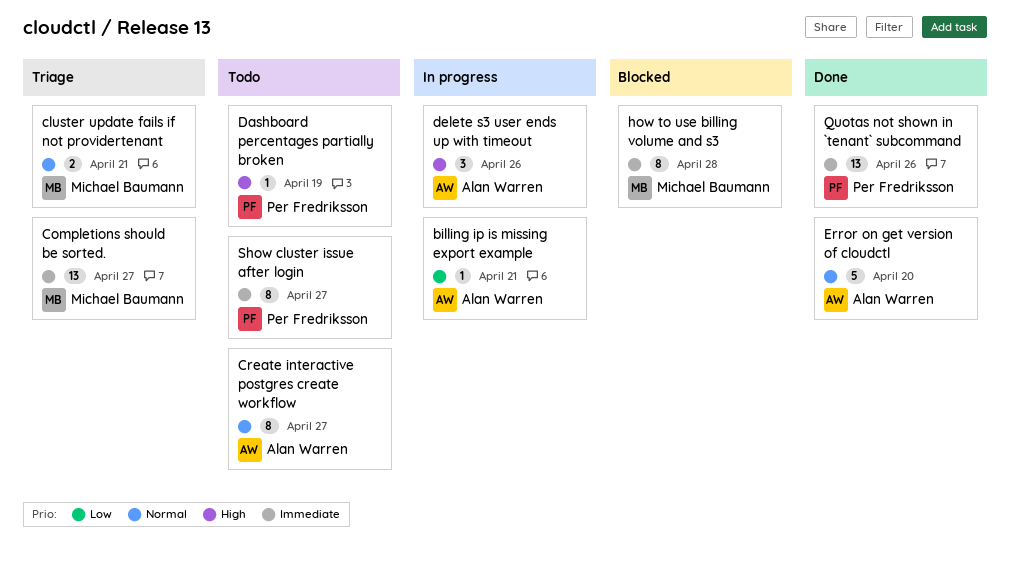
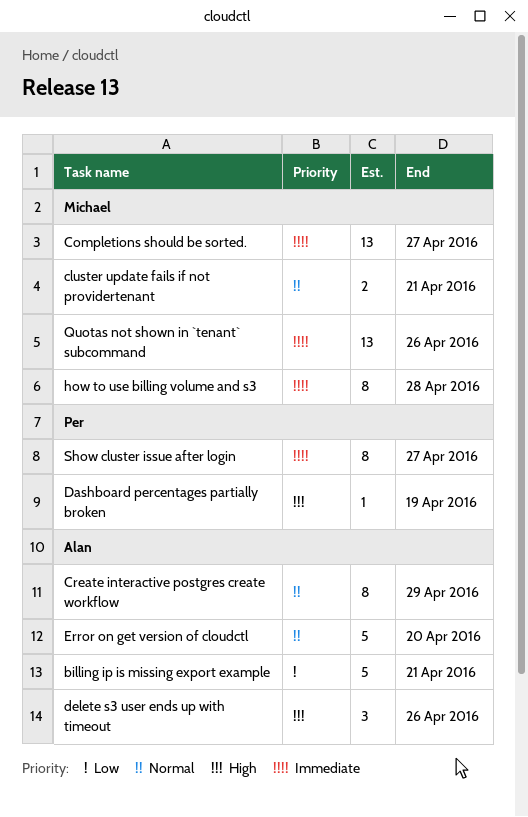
billing ip is missing export example, estimate: 1 -> 5
Create interactive postgres create workflow, due: Apr 27 -> Apr 29
Quotas not shown in `tenant` subcommand, owner: Per Fredriksson -> Michael Baumann

